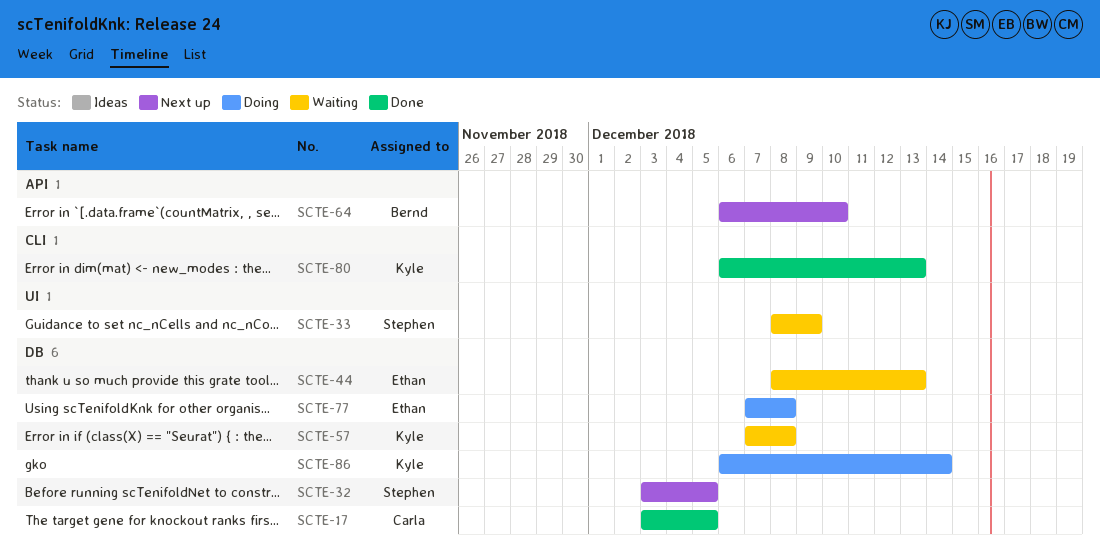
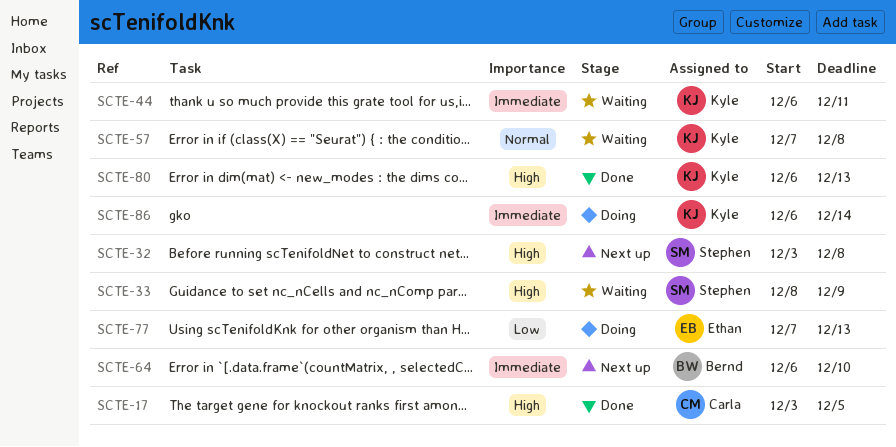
SCTE-32, due: Dec 5 -> Dec 8
SCTE-44, owner: Ethan -> Kyle
SCTE-44, start: Dec 8 -> Dec 6
SCTE-44, due: Dec 13 -> Dec 11
SCTE-77, due: Dec 8 -> Dec 13

